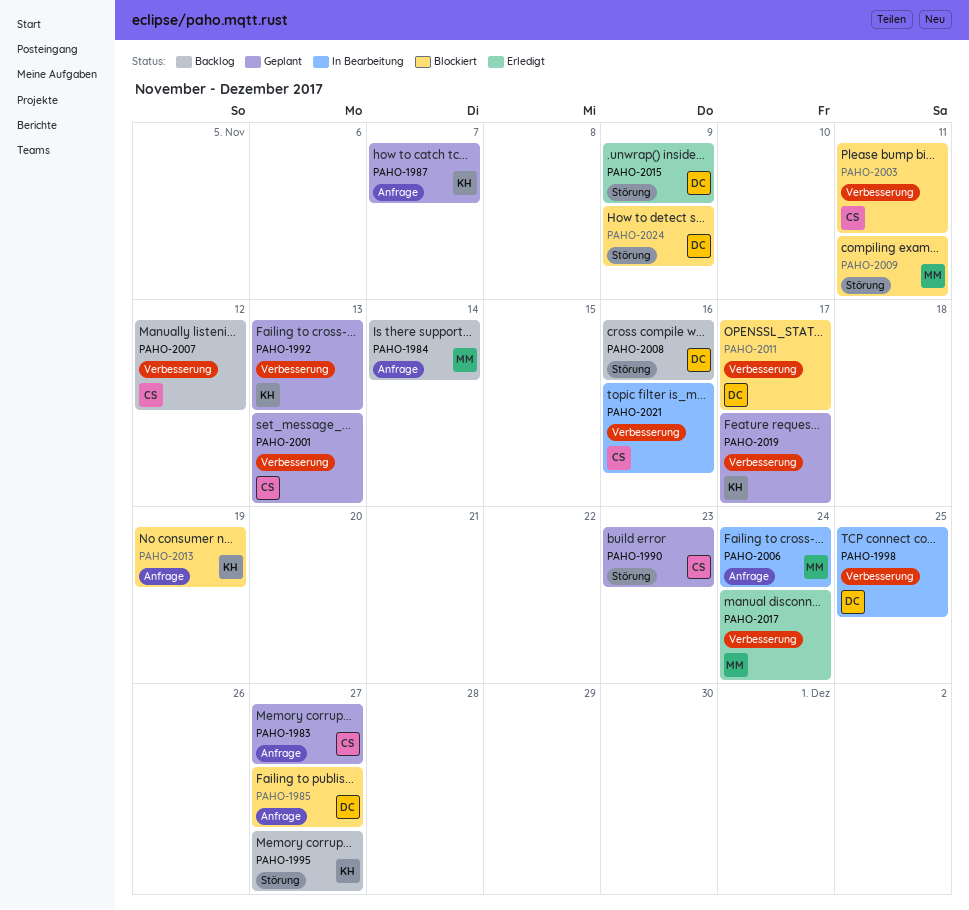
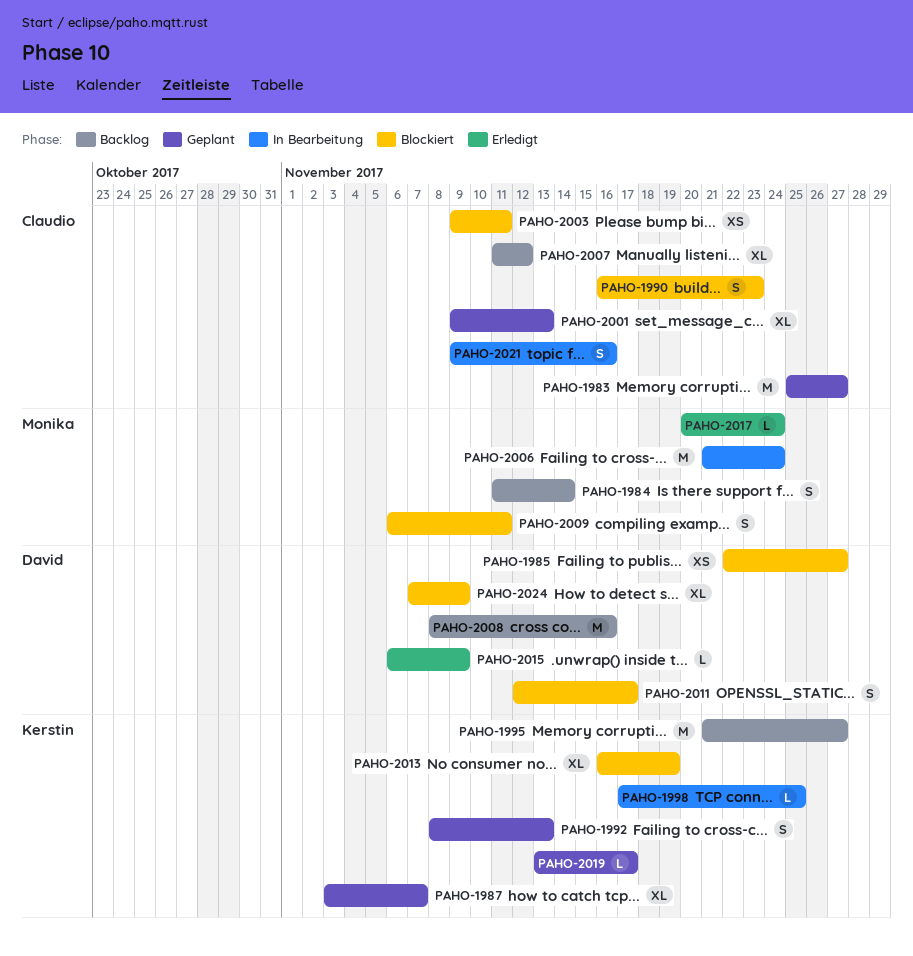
PAHO-1990, status: Geplant -> Blockiert
PAHO-1998, owner: David -> Kerstin

